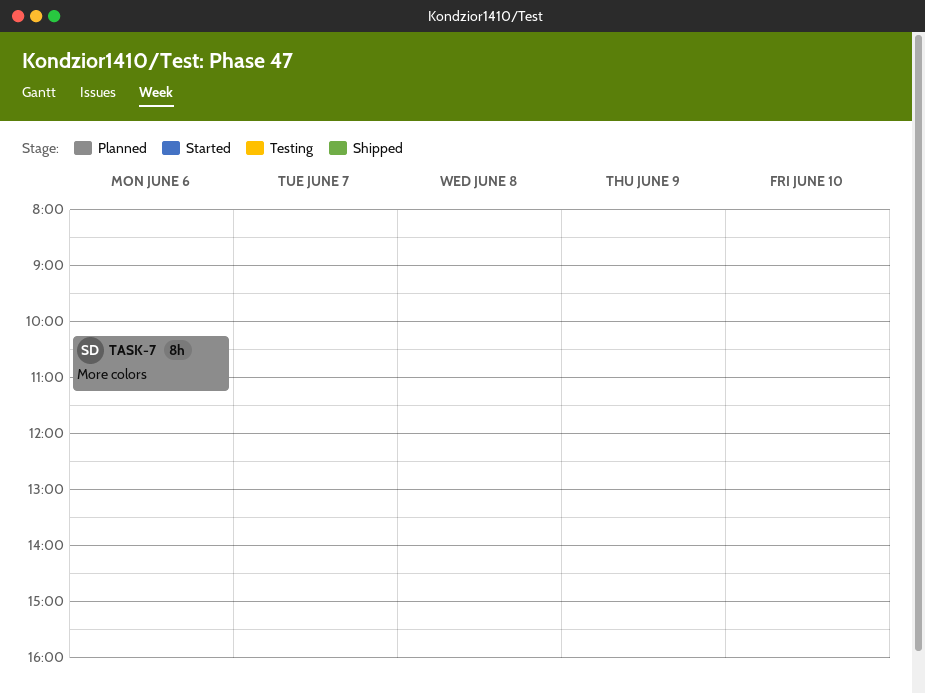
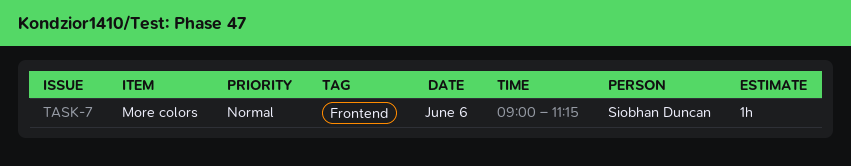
TASK-7, estimate: 8h -> 1h
TASK-7, begins: 10:15 -> 09:00

